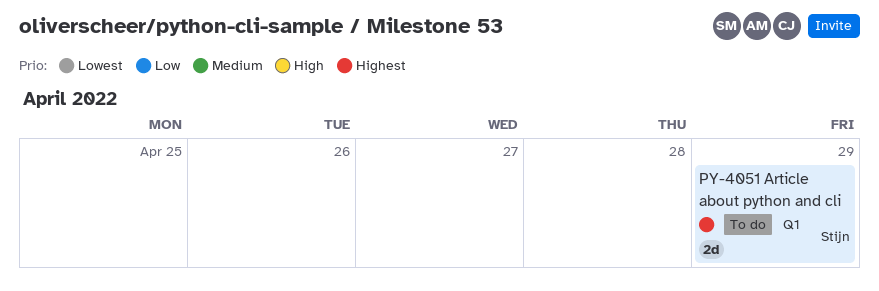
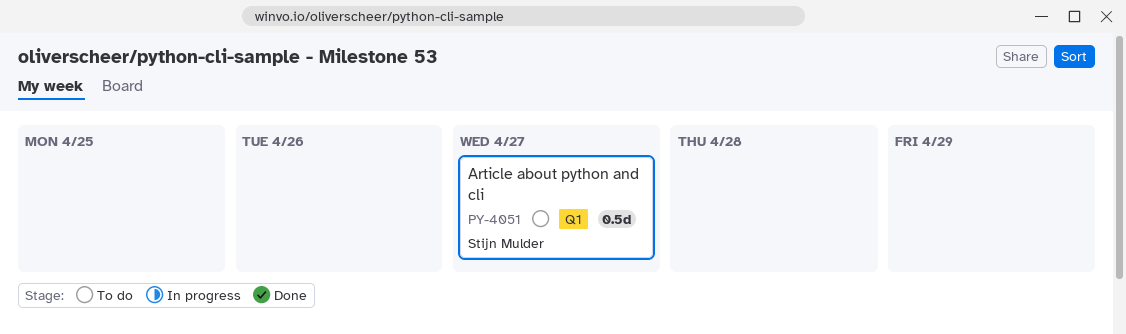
PY-4051, estimate: 2d -> 0.5d
PY-4051, due: Apr 29 -> Apr 27

